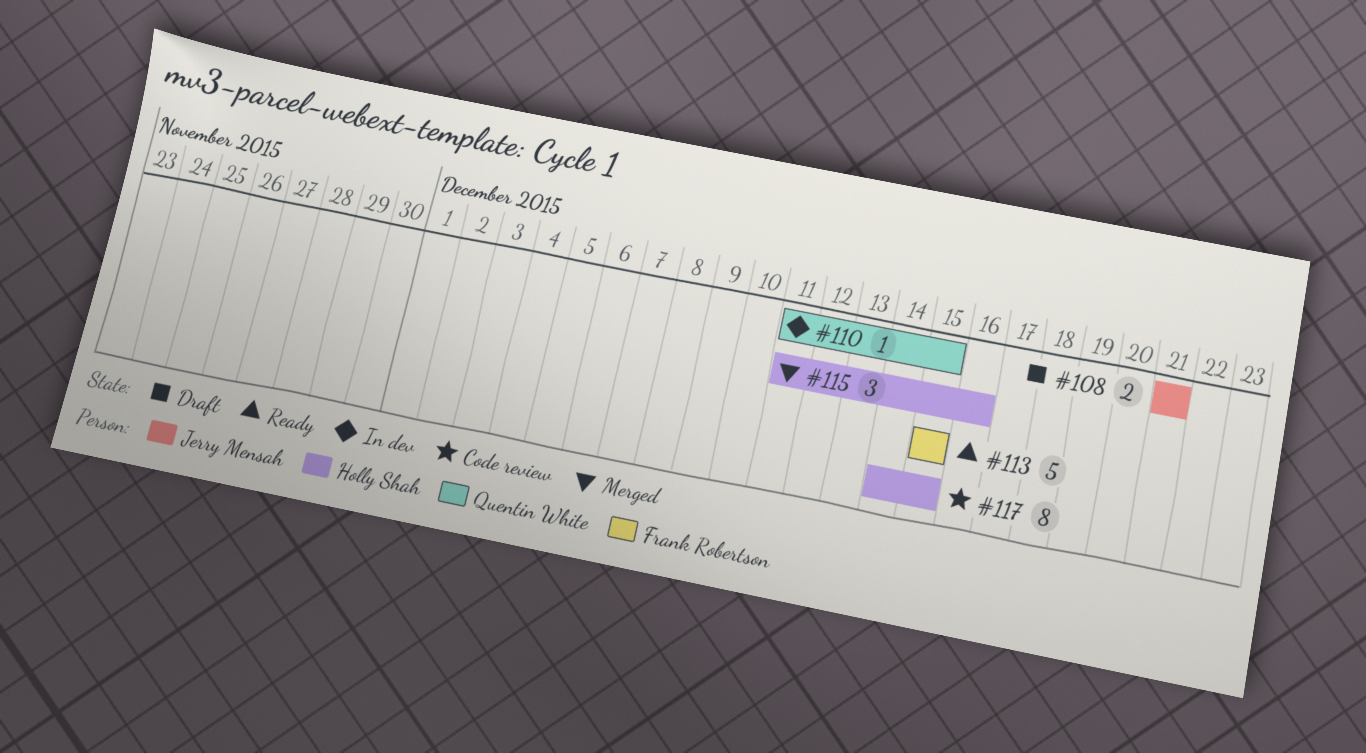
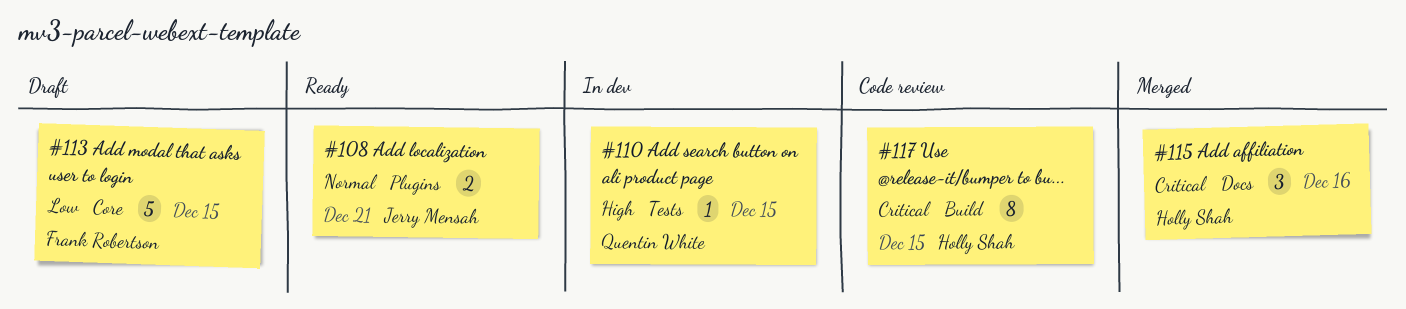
#108, status: Draft -> Ready
#113, status: Ready -> Draft

